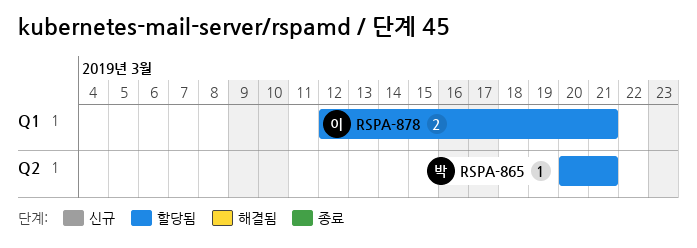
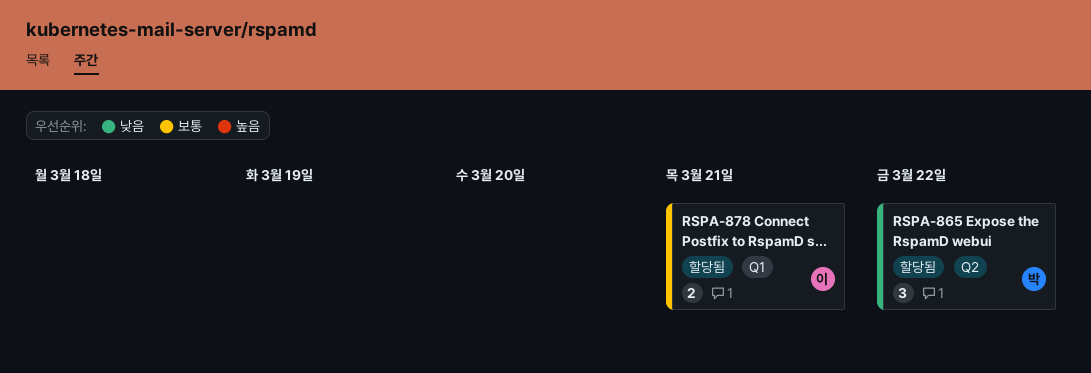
RSPA-865, estimate: 1 -> 3
RSPA-865, due: Mar 21 -> Mar 22

